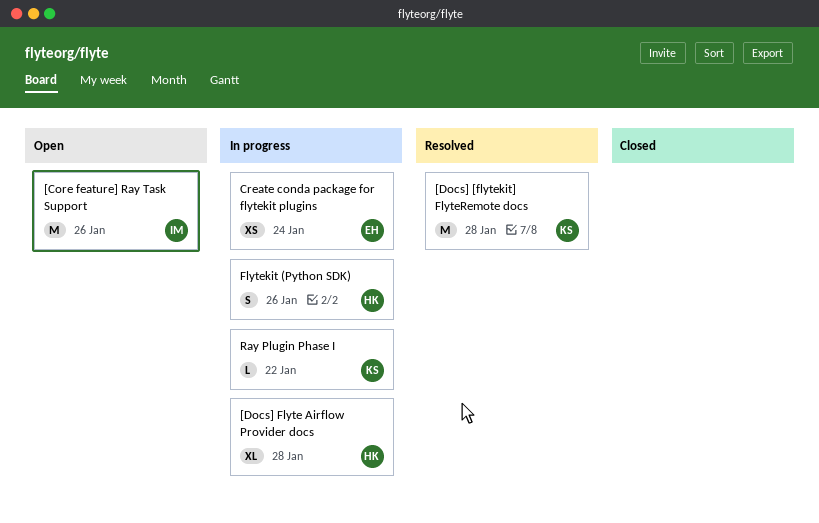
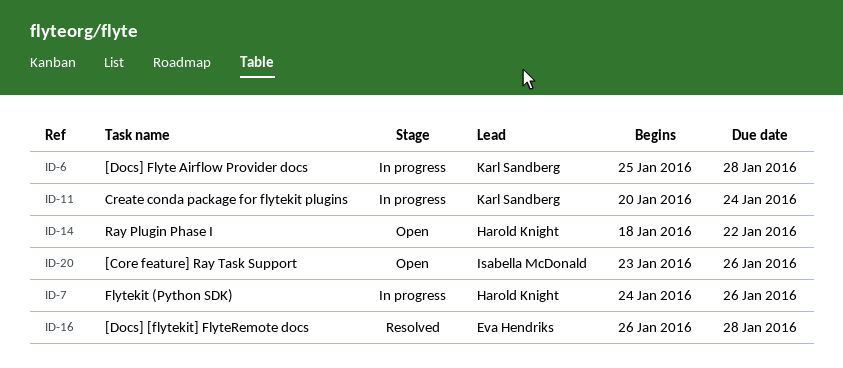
[Docs] [flytekit] FlyteRemote docs, owner: Karl Sandberg -> Eva Hendriks
[Docs] Flyte Airflow Provider docs, owner: Harold Knight -> Karl Sandberg
Create conda package for flytekit plugins, owner: Eva Hendriks -> Karl Sandberg
Ray Plugin Phase I, status: In progress -> Open
Ray Plugin Phase I, owner: Karl Sandberg -> Harold Knight

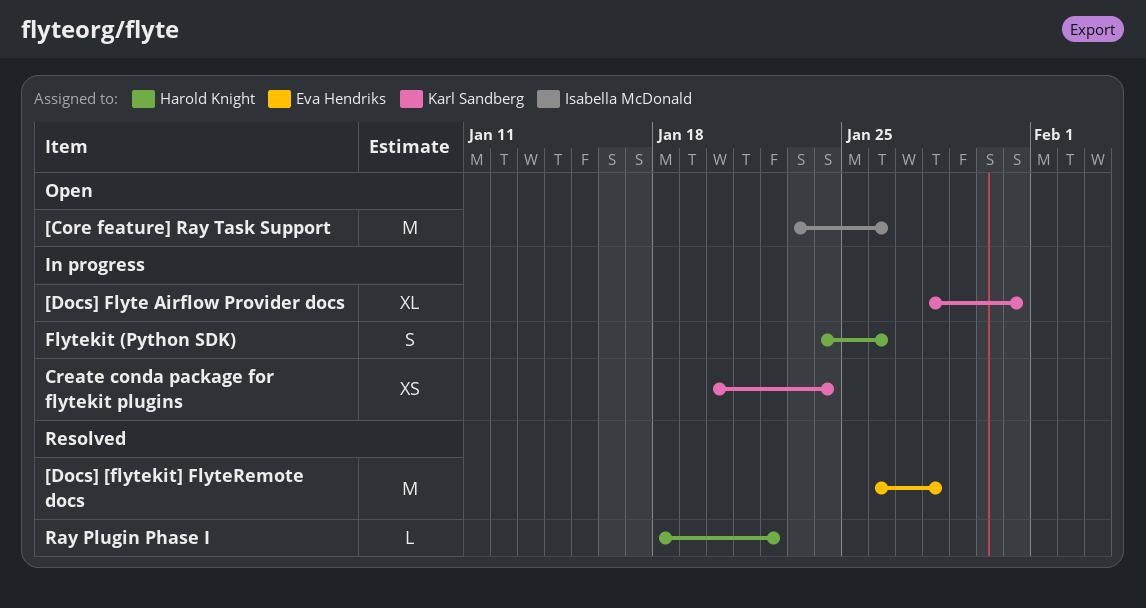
[Docs] Flyte Airflow Provider docs, start: Jan 25 -> Jan 28
[Docs] Flyte Airflow Provider docs, due: Jan 28 -> Jan 31
Ray Plugin Phase I, status: Open -> Resolved

